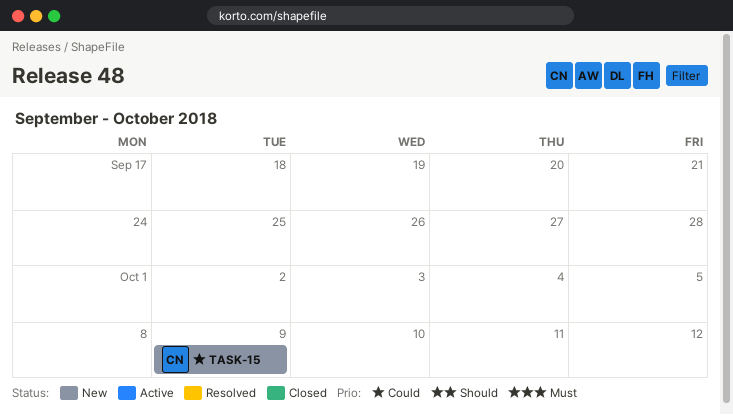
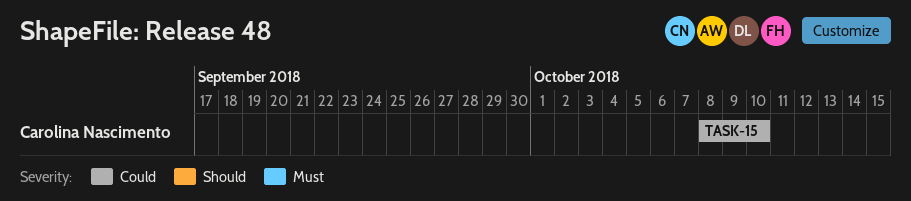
TASK-15, start: Oct 9 -> Oct 8
TASK-15, due: Oct 9 -> Oct 10

